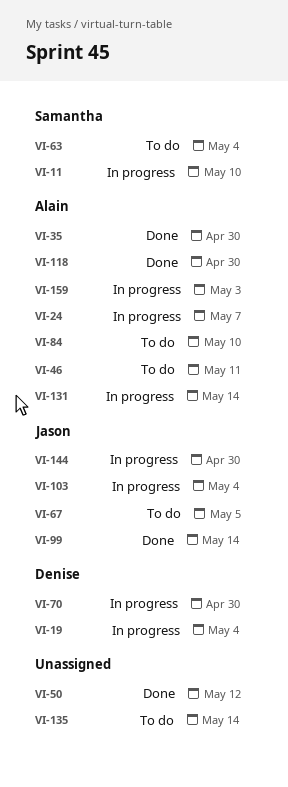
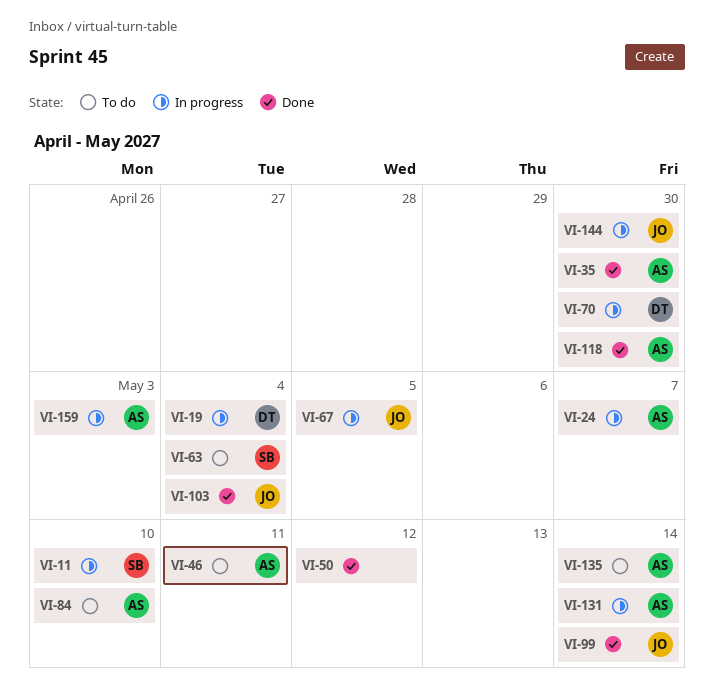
VI-67, status: To do -> In progress
VI-103, status: In progress -> Done
VI-135, owner: none -> Alain

